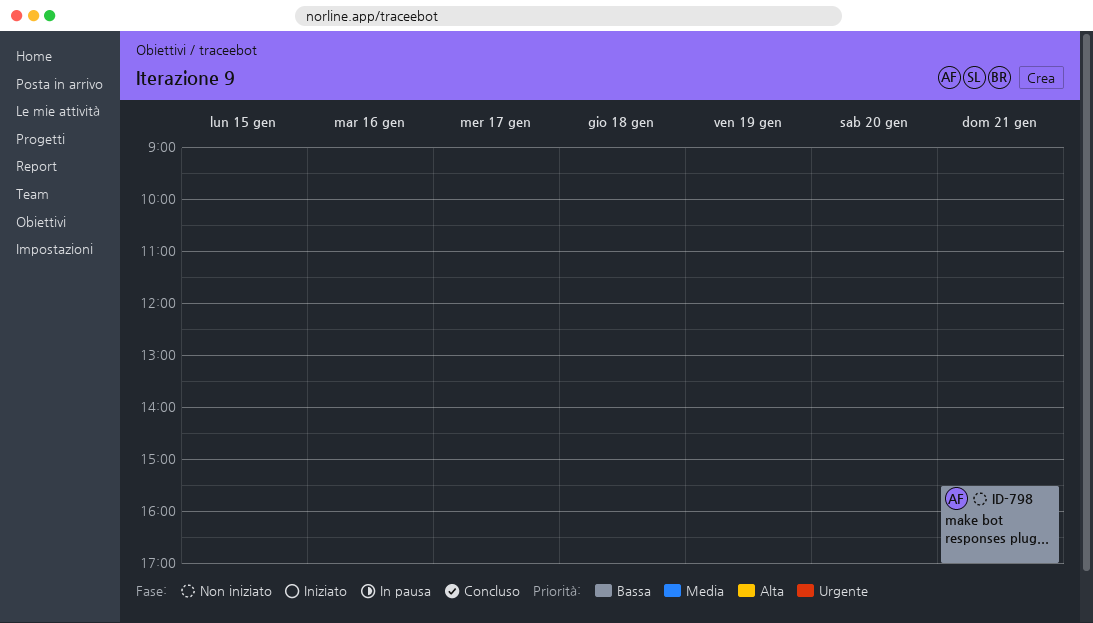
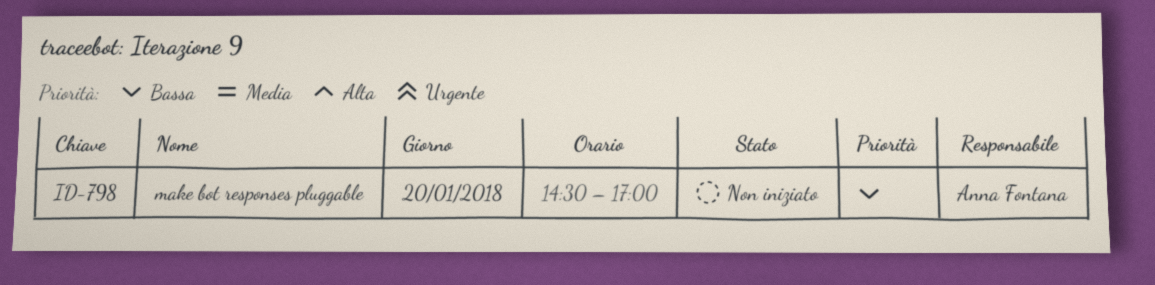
ID-798, day: Jan 21 -> Jan 20
ID-798, begins: 15:30 -> 14:30

